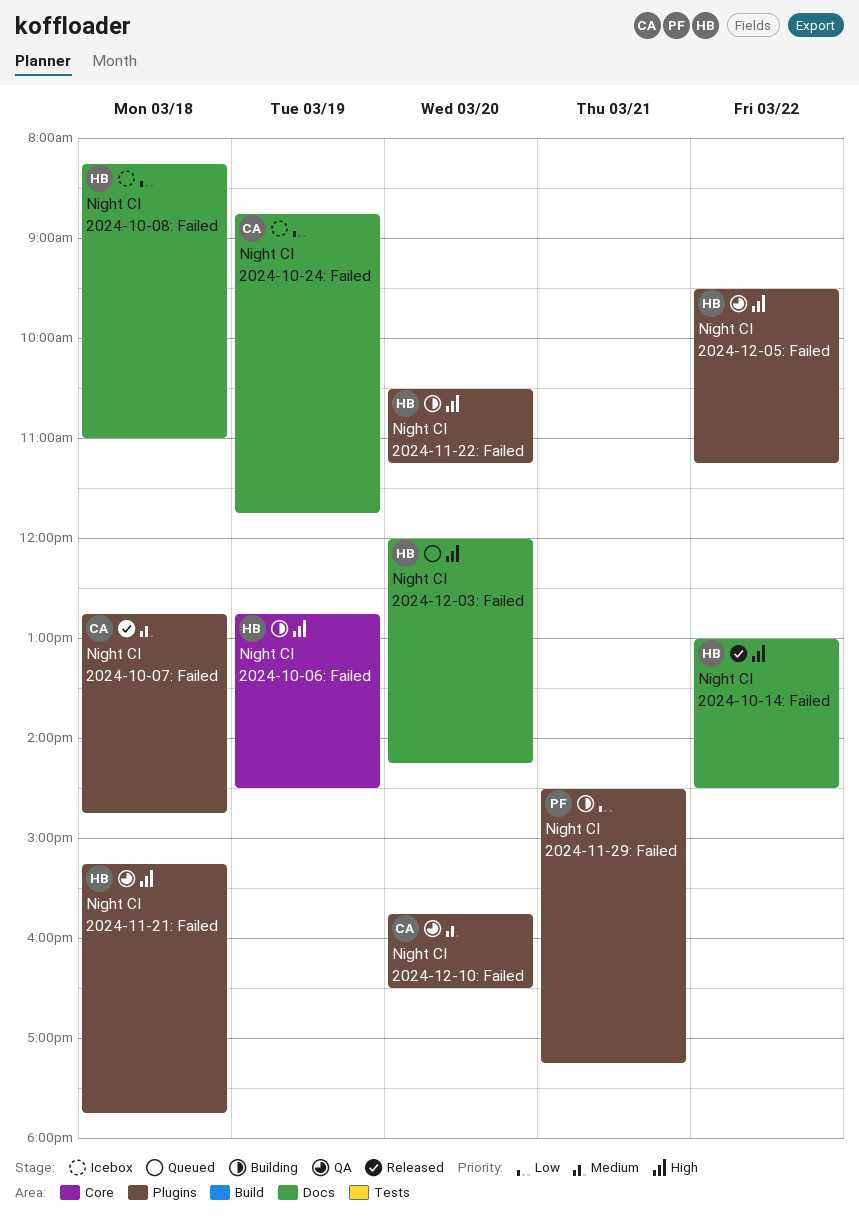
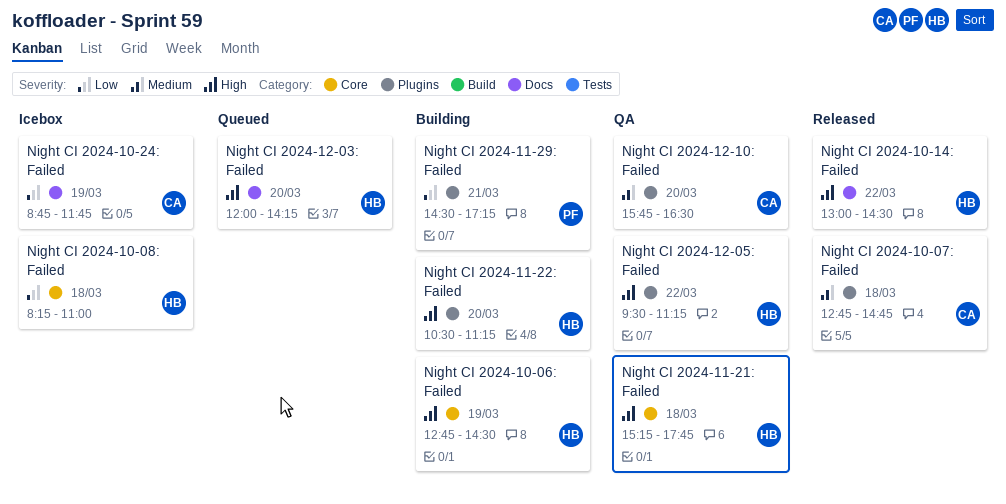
Night CI 2024-10-08: Failed, label: Docs -> Core
Night CI 2024-11-21: Failed, label: Plugins -> Core

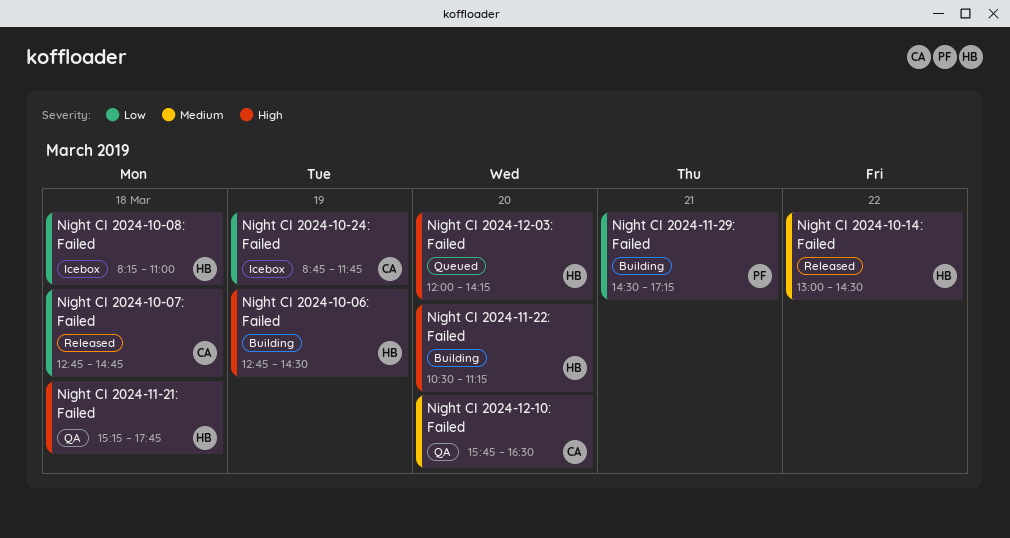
Night CI 2024-10-07: Failed, priority: Medium -> Low
Night CI 2024-10-14: Failed, priority: High -> Medium
Night CI 2024-12-05: Failed: present -> none

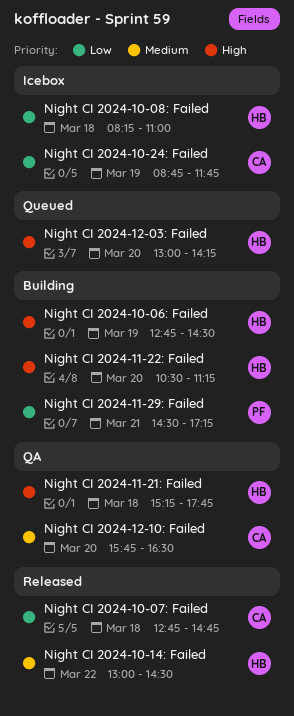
Night CI 2024-12-03: Failed, begins: 12:00 -> 13:00

